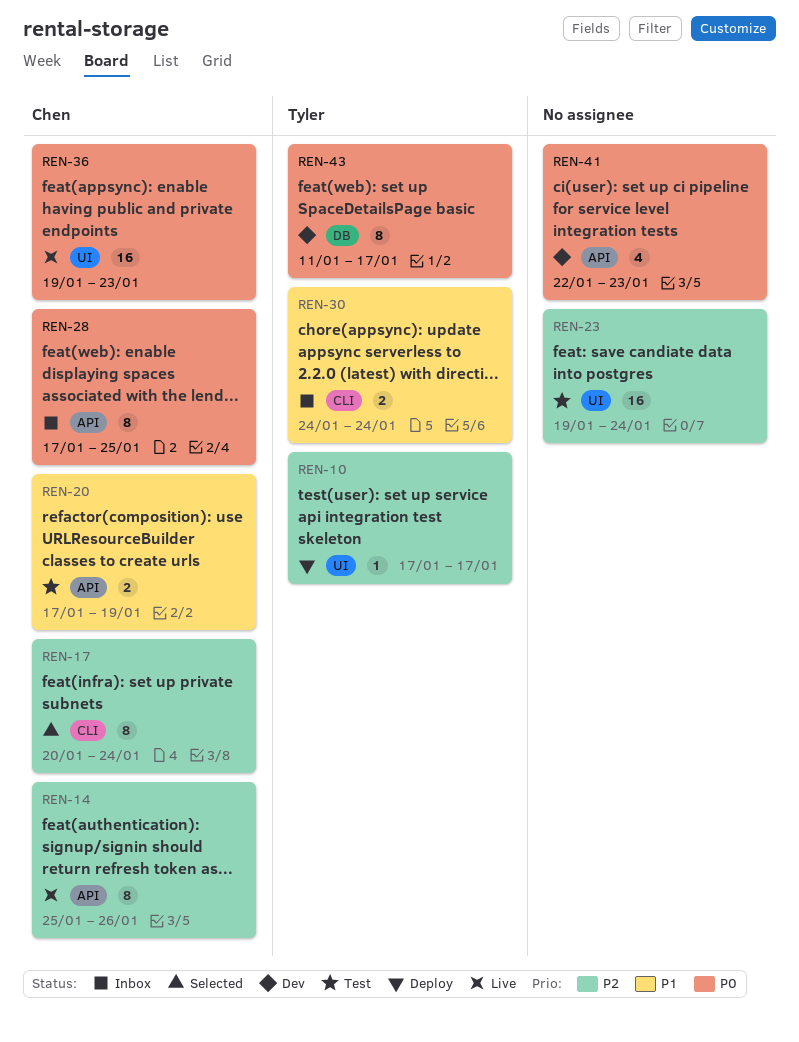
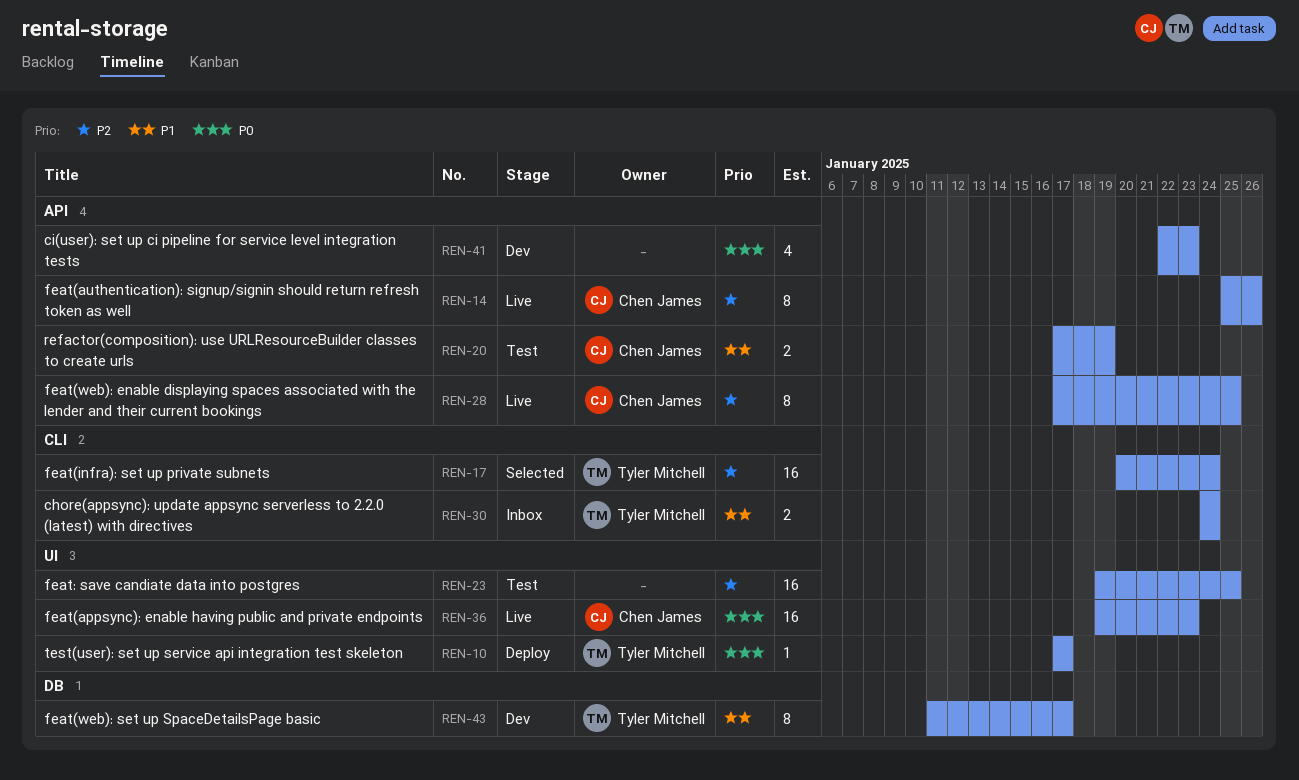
REN-10, priority: P2 -> P0
REN-17, owner: Chen James -> Tyler Mitchell
REN-17, estimate: 8 -> 16
REN-23, due: Jan 24 -> Jan 25
REN-28, status: Inbox -> Live
REN-28, priority: P0 -> P2
REN-43, priority: P0 -> P1

